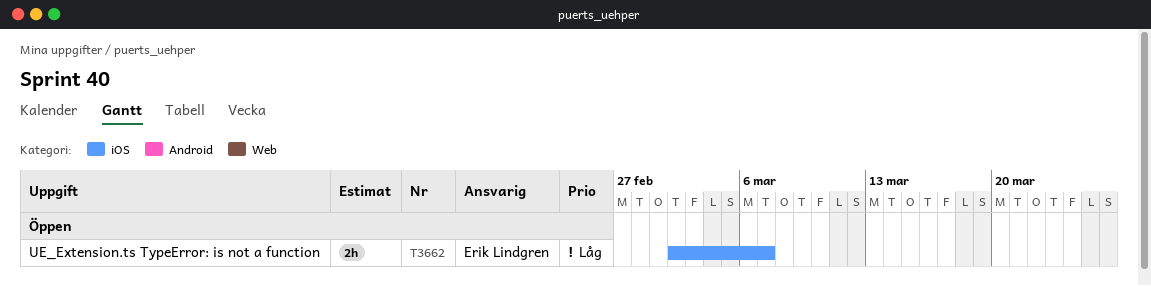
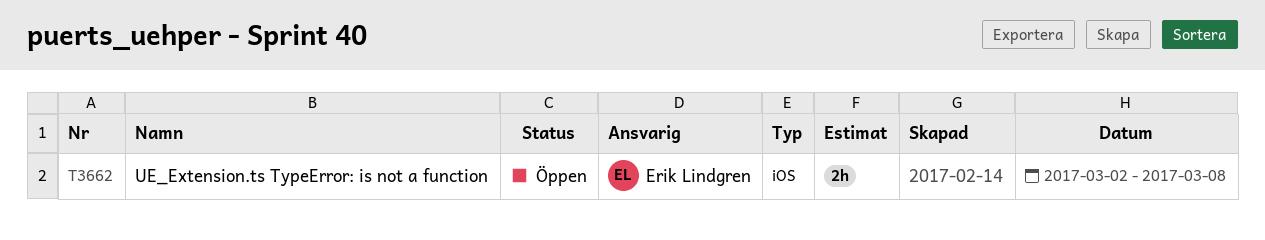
T3662, due: Mar 7 -> Mar 8

